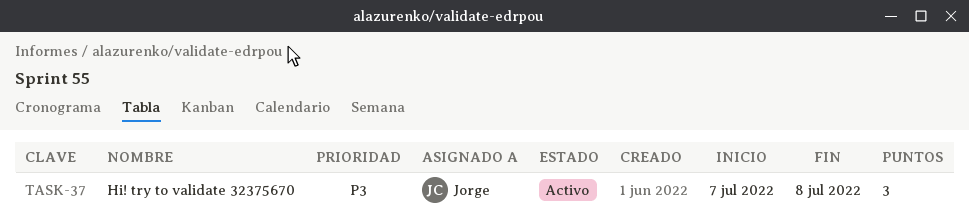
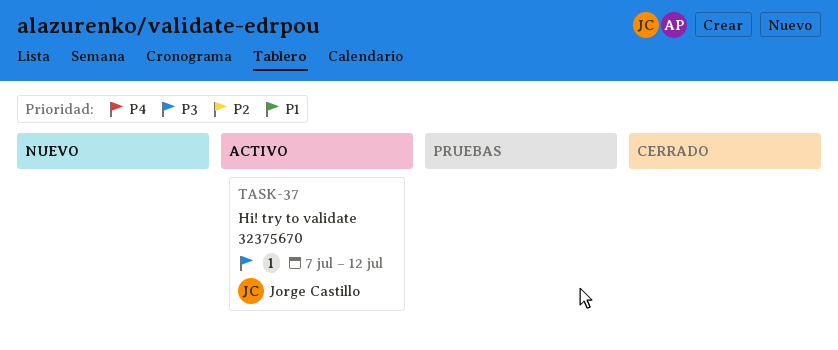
TASK-37, estimate: 3 -> 1
TASK-37, due: Jul 8 -> Jul 12

